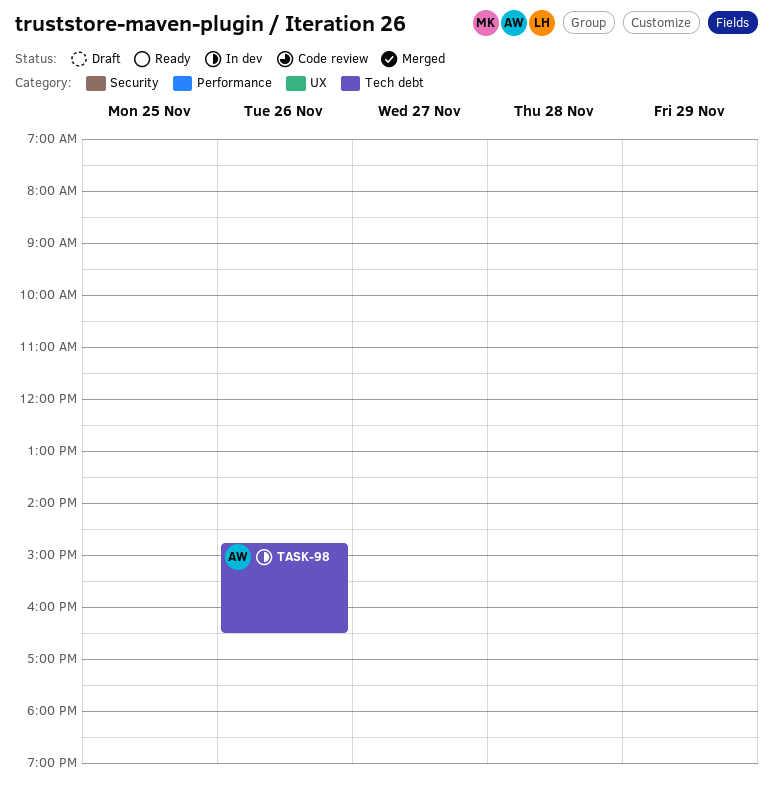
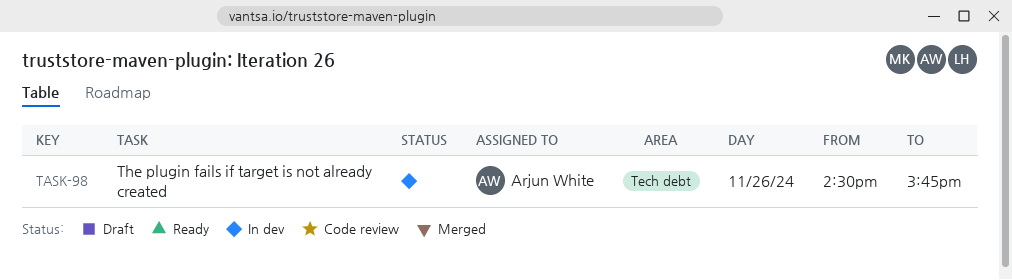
TASK-98, begins: 14:45 -> 14:30
TASK-98, ends: 16:30 -> 15:45

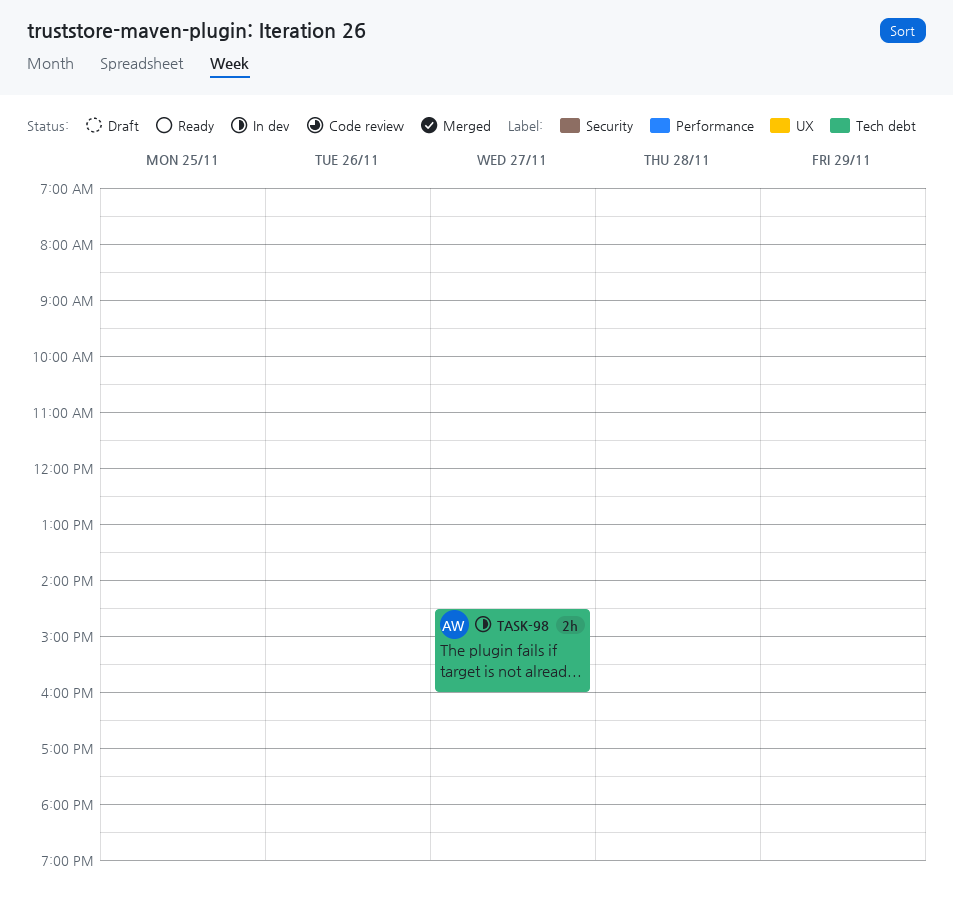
TASK-98, day: Nov 26 -> Nov 27
TASK-98, ends: 15:45 -> 16:00

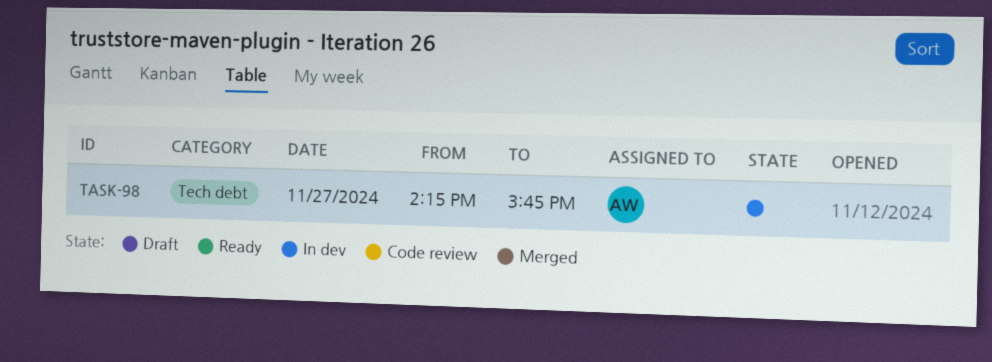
TASK-98, begins: 14:30 -> 14:15
TASK-98, ends: 16:00 -> 15:45

